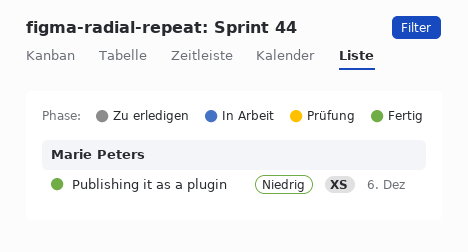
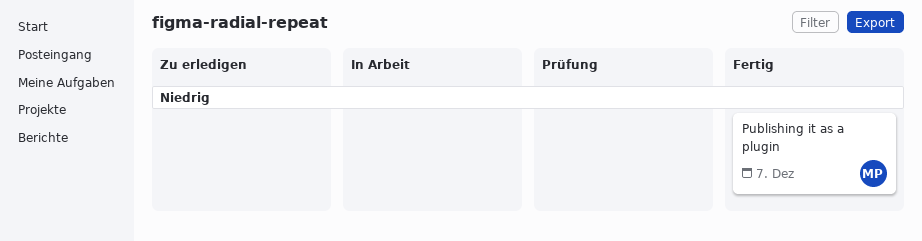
Publishing it as a plugin, due: Dec 6 -> Dec 7

